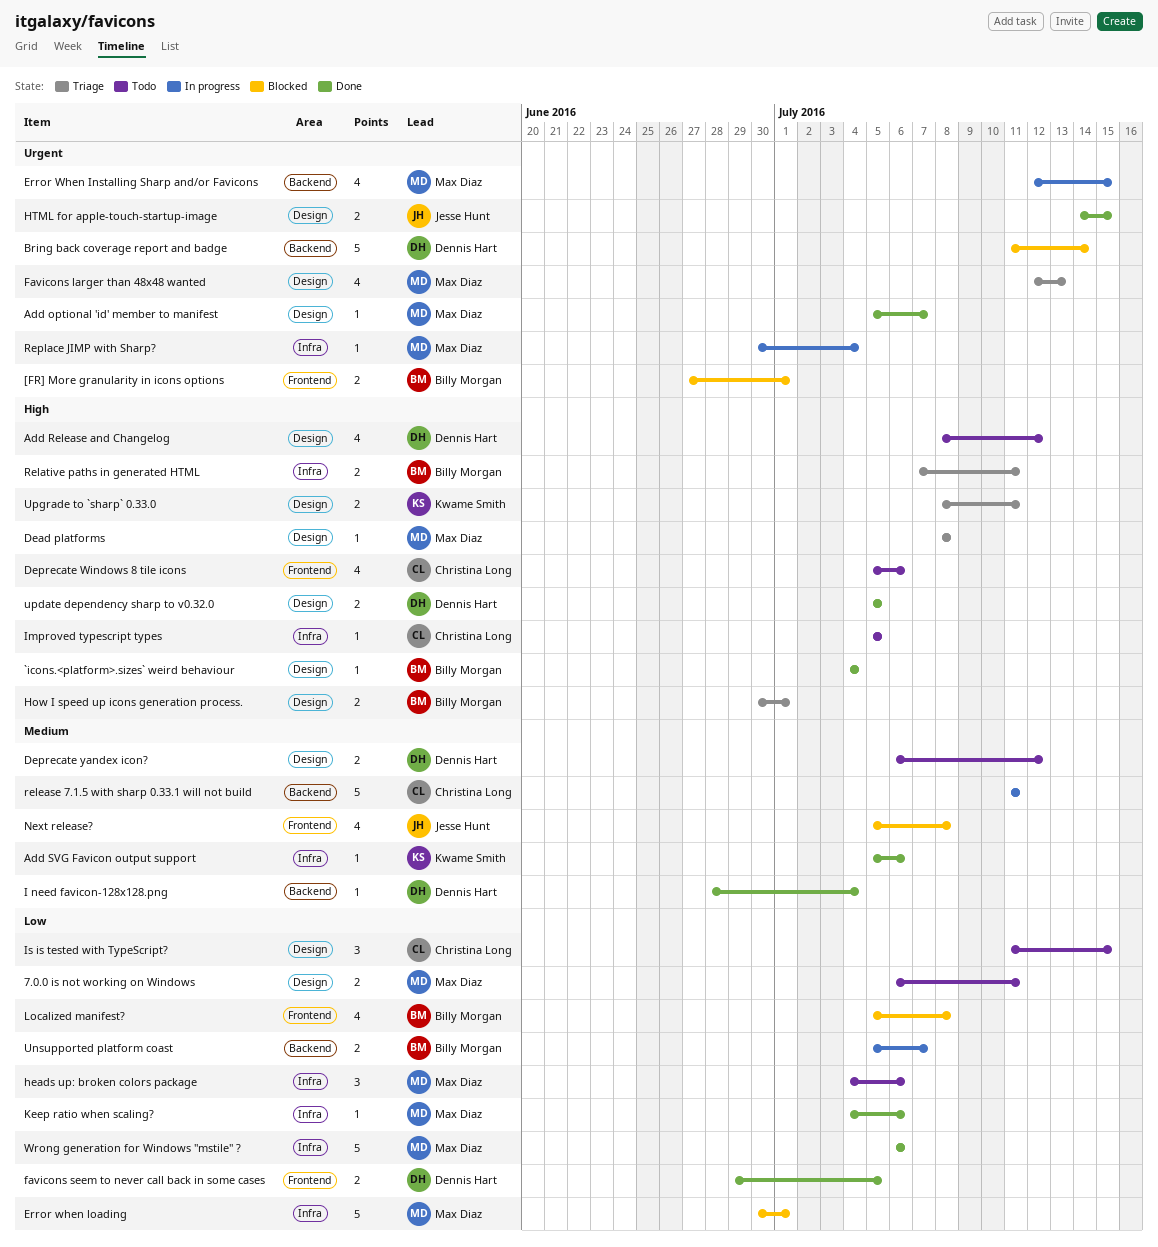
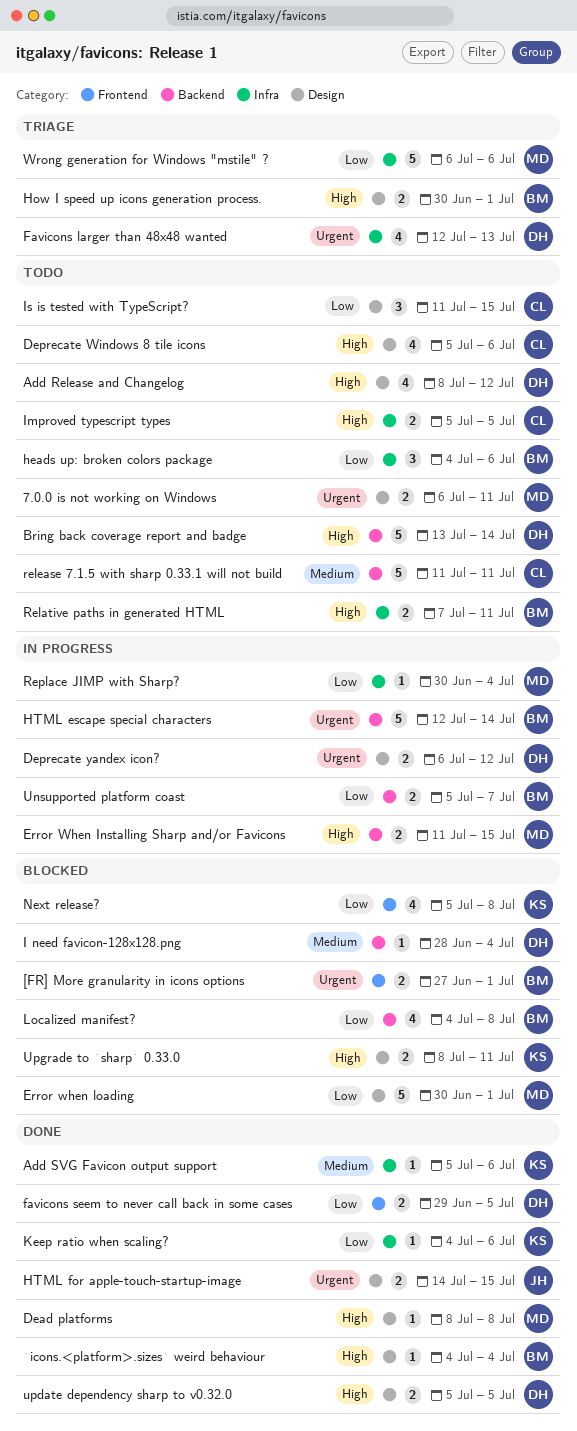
7.0.0 is not working on Windows, priority: Low -> Urgent
Add optional 'id' member to manifest: present -> none
Bring back coverage report and badge, status: Blocked -> Todo
Bring back coverage report and badge, priority: Urgent -> High
Bring back coverage report and badge, start: Jul 11 -> Jul 13
Dead platforms, status: Triage -> Done
Deprecate Windows 8 tile icons, label: Frontend -> Design
Deprecate yandex icon?, status: Todo -> In progress
Deprecate yandex icon?, priority: Medium -> Urgent
Error When Installing Sharp and/or Favicons, priority: Urgent -> High
Error When Installing Sharp and/or Favicons, estimate: 4 -> 2
Error When Installing Sharp and/or Favicons, start: Jul 12 -> Jul 11
Error when loading, label: Infra -> Design
Favicons larger than 48x48 wanted, owner: Max Diaz -> Dennis Hart
Favicons larger than 48x48 wanted, label: Design -> Infra
heads up: broken colors package, owner: Max Diaz -> Billy Morgan
HTML escape special characters: none -> present
I need favicon-128x128.png, status: Done -> Blocked
Improved typescript types, estimate: 1 -> 2
Keep ratio when scaling?, owner: Max Diaz -> Kwame Smith
Localized manifest?, label: Frontend -> Backend
Localized manifest?, start: Jul 5 -> Jul 4
Next release?, owner: Jesse Hunt -> Kwame Smith
Next release?, priority: Medium -> Low
Relative paths in generated HTML, status: Triage -> Todo
release 7.1.5 with sharp 0.33.1 will not build, status: In progress -> Todo
Replace JIMP with Sharp?, priority: Urgent -> Low
Upgrade to `sharp` 0.33.0, status: Triage -> Blocked
Wrong generation for Windows "mstile" ?, status: Done -> Triage

